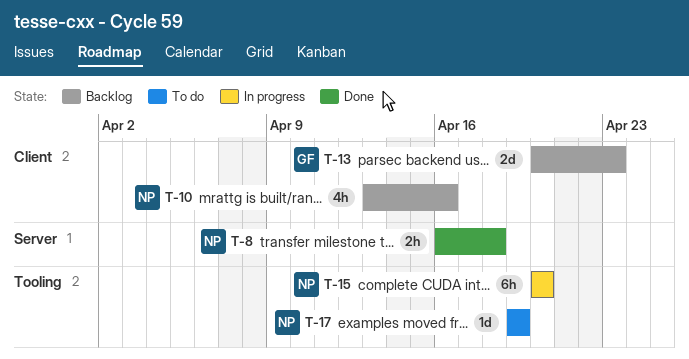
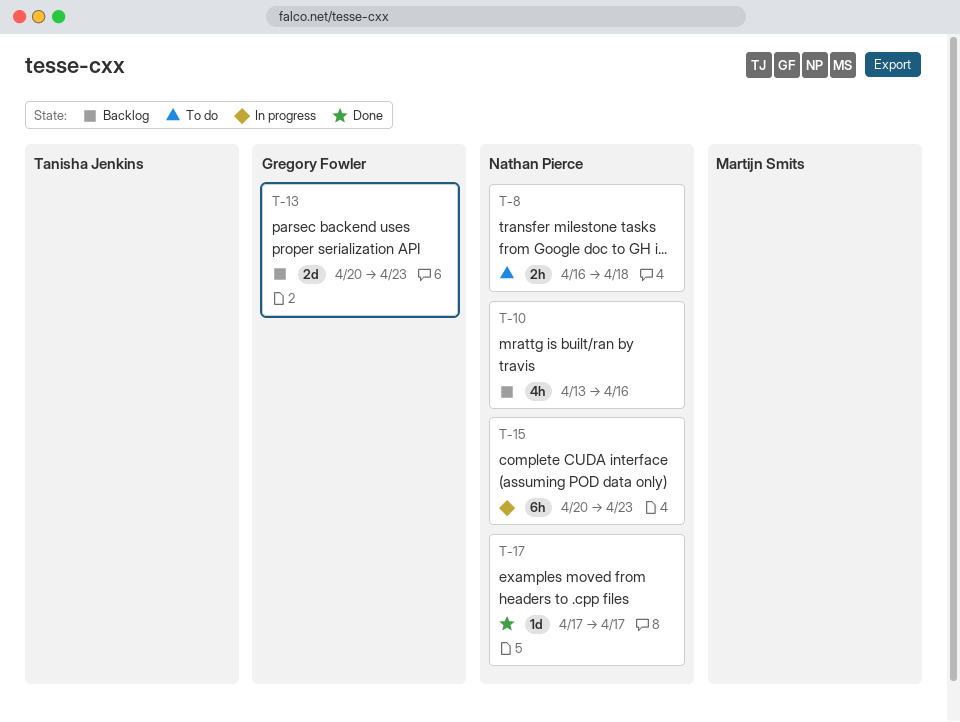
T-8, status: Done -> To do
T-15, due: Apr 20 -> Apr 23
T-17, status: To do -> Done
T-17, start: Apr 19 -> Apr 17
T-17, due: Apr 19 -> Apr 17

